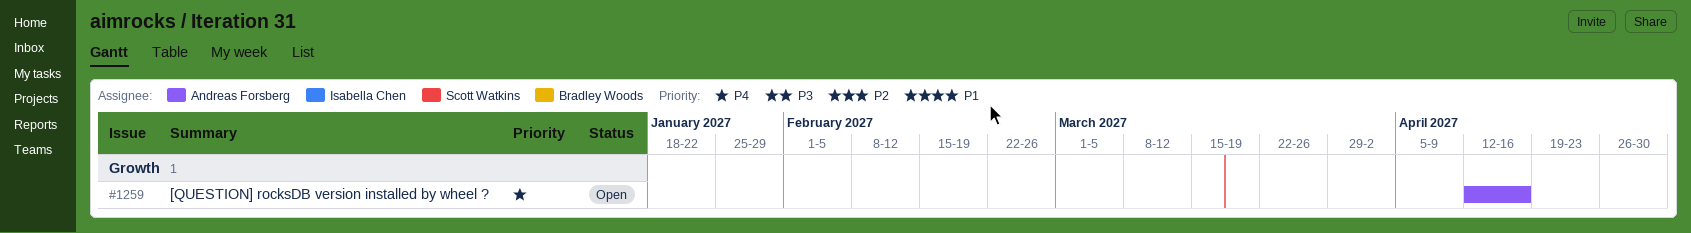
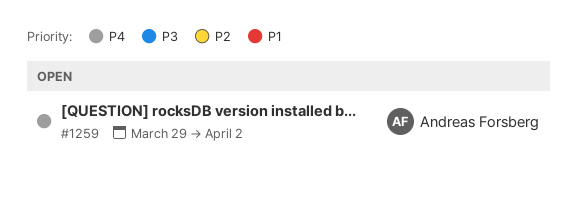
#1259, start: Apr 12 -> Mar 29
#1259, due: Apr 16 -> Apr 2

